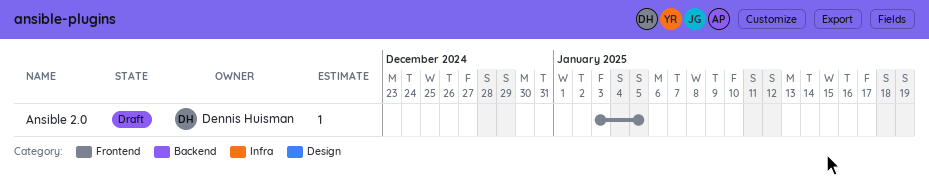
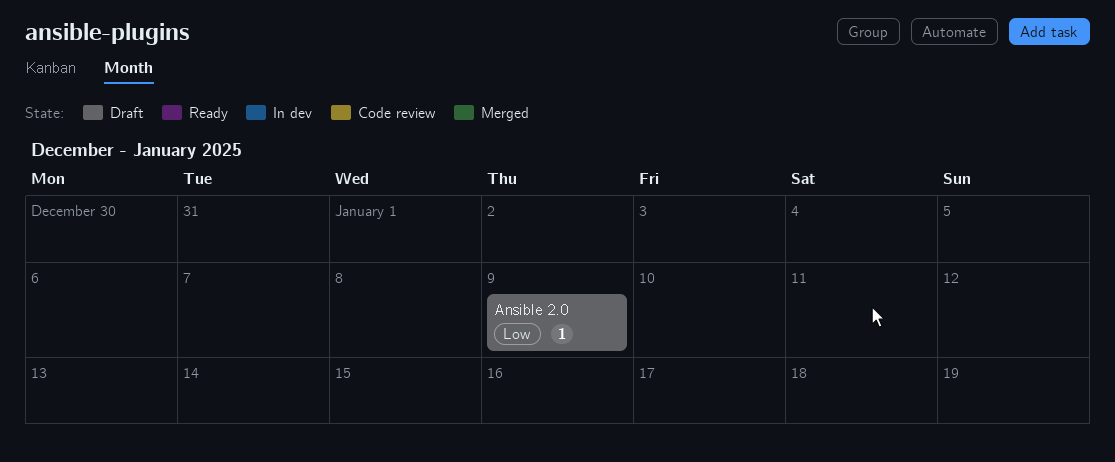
Ansible 2.0, due: Jan 5 -> Jan 9

